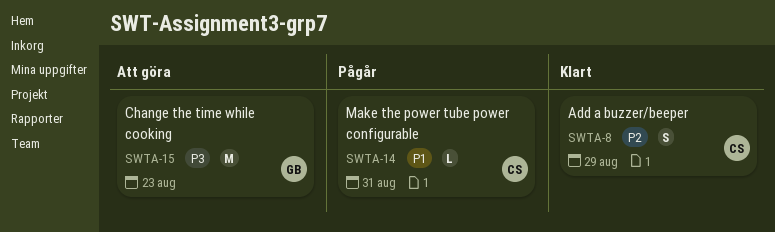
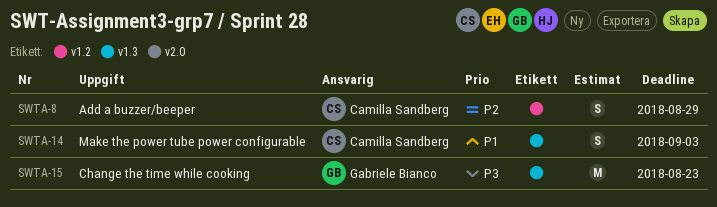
SWTA-14, estimate: L -> S
SWTA-14, due: Aug 31 -> Sep 3

